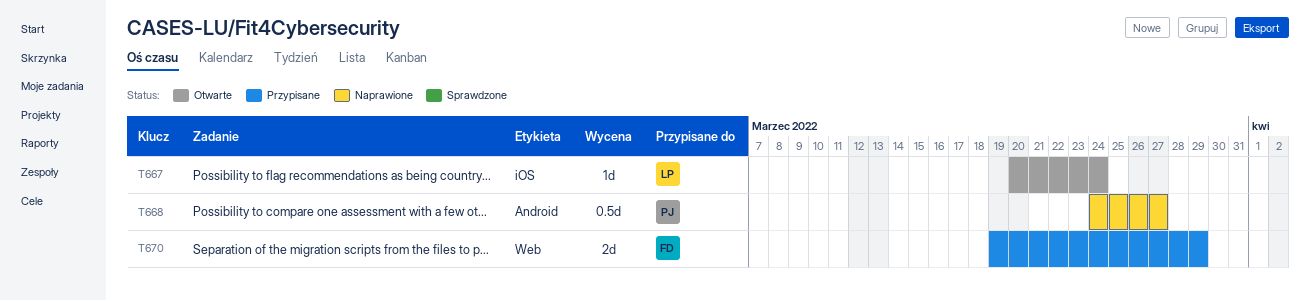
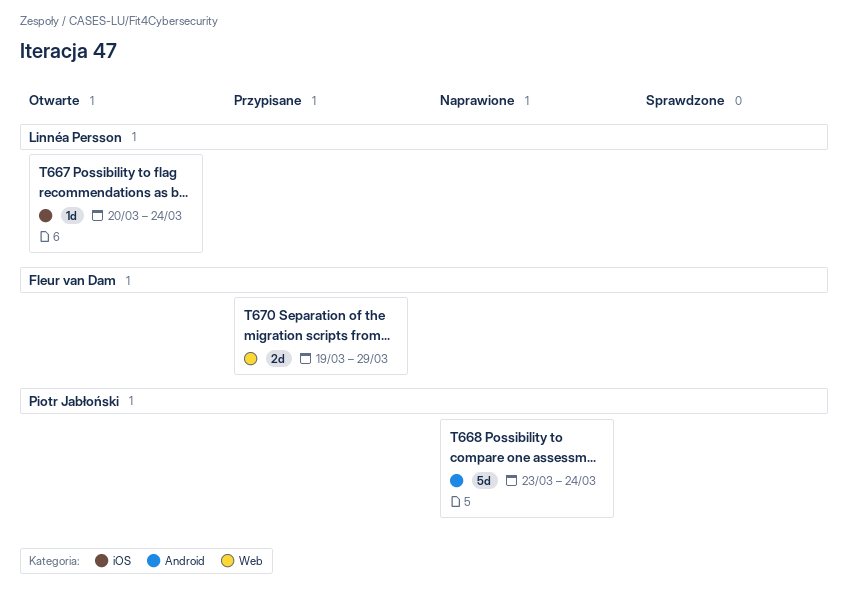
T668, estimate: 0.5d -> 5d
T668, start: Mar 24 -> Mar 23
T668, due: Mar 27 -> Mar 24

